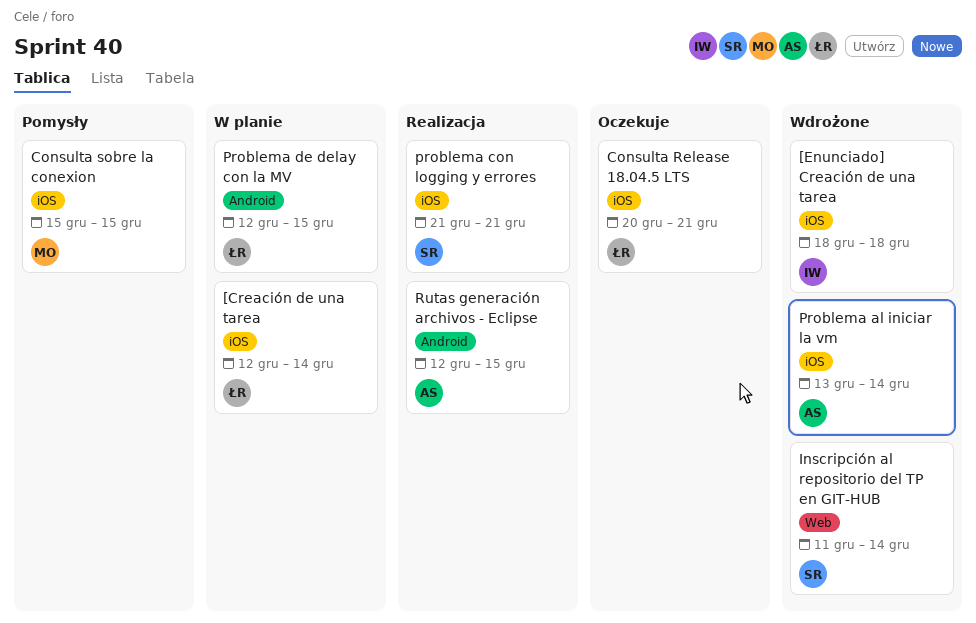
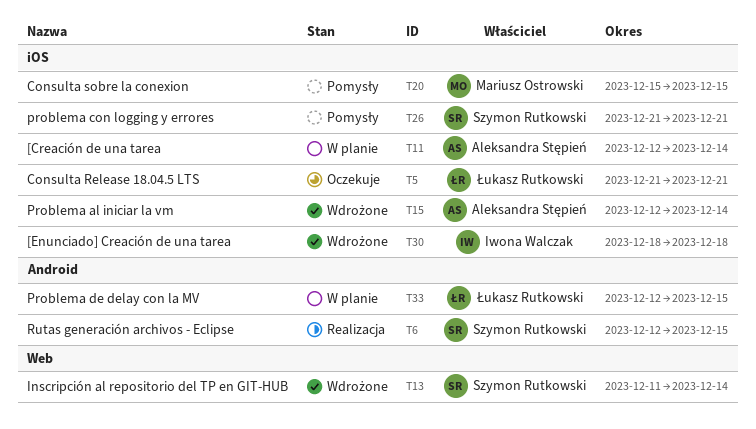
[Creación de una tarea, owner: Łukasz Rutkowski -> Aleksandra Stępień
Consulta Release 18.04.5 LTS, start: Dec 20 -> Dec 21
Problema al iniciar la vm, start: Dec 13 -> Dec 12
problema con logging y errores, status: Realizacja -> Pomysły
Rutas generación archivos - Eclipse, owner: Aleksandra Stępień -> Szymon Rutkowski

